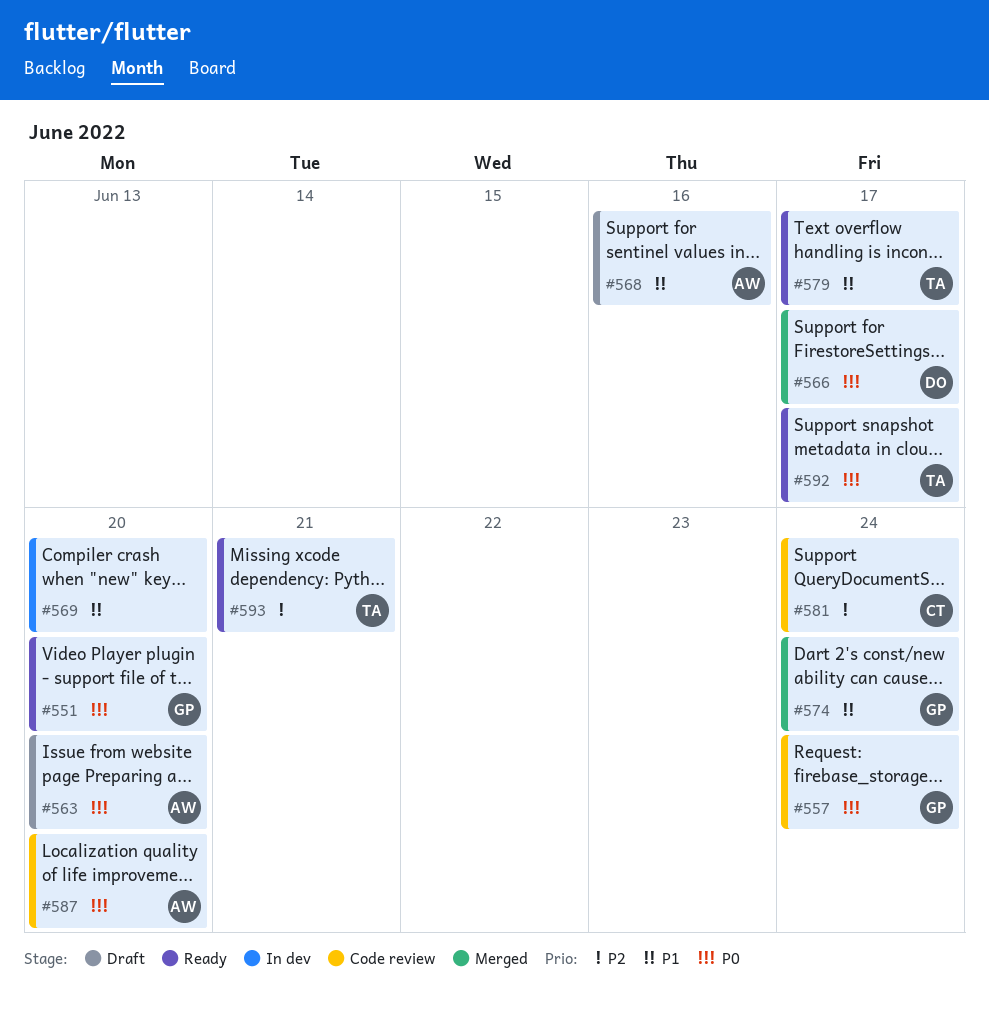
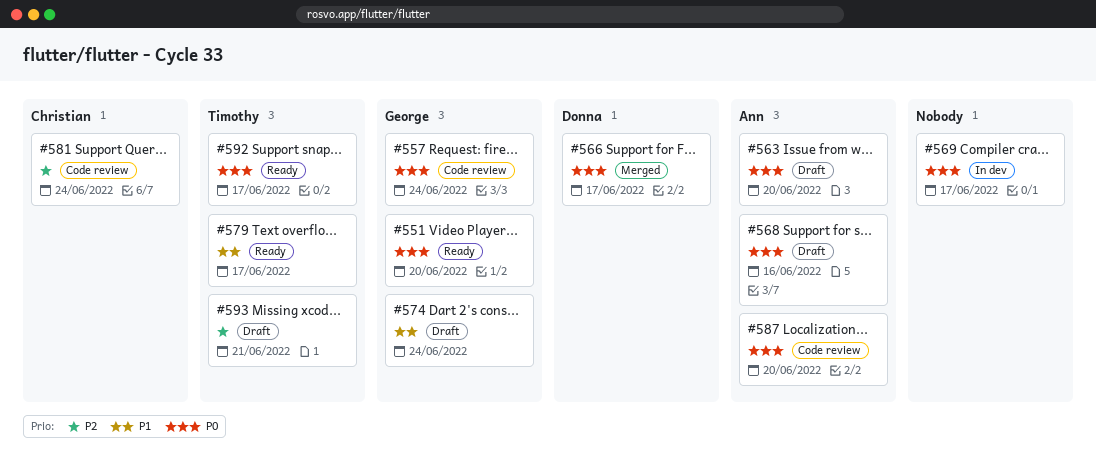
#568, priority: P1 -> P0
#569, priority: P1 -> P0
#569, due: Jun 20 -> Jun 17
#574, status: Merged -> Draft
#593, status: Ready -> Draft

